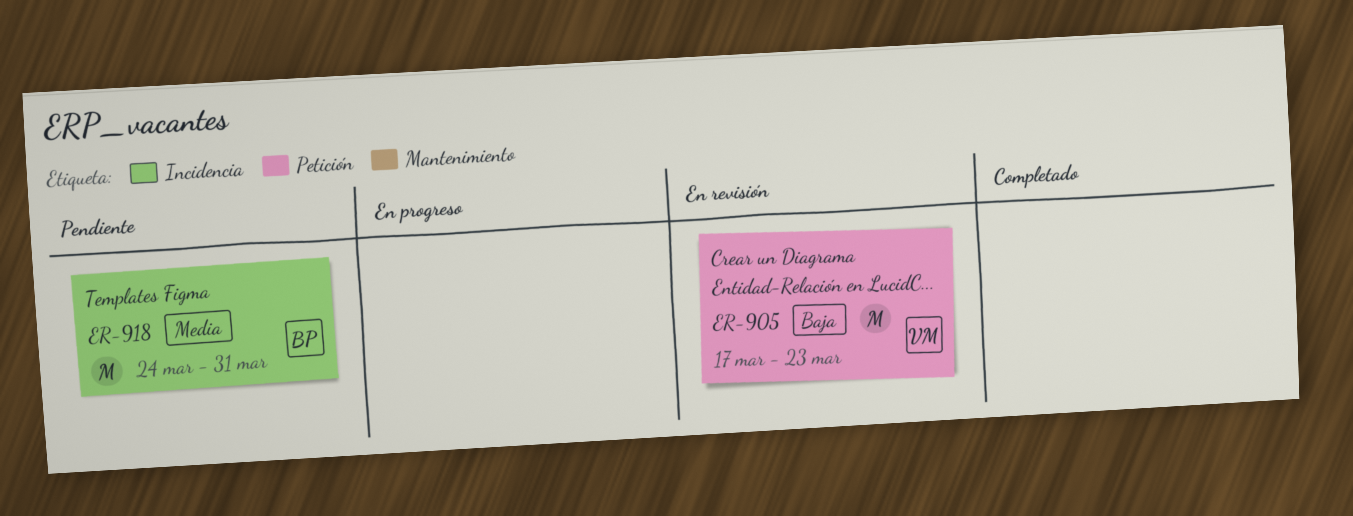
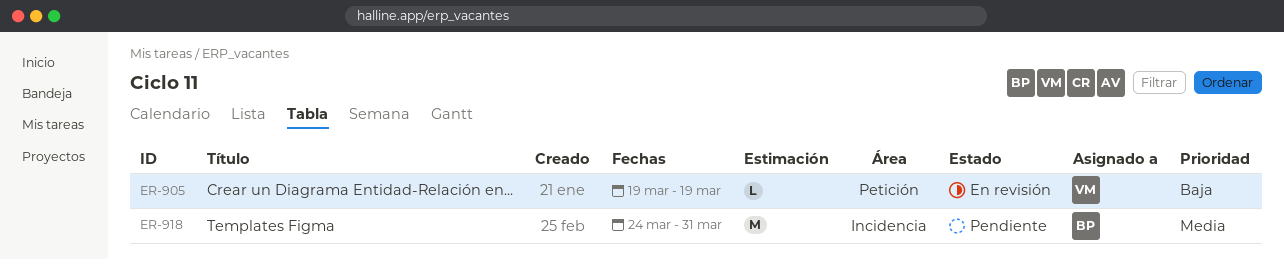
ER-905, estimate: M -> L
ER-905, start: Mar 17 -> Mar 19
ER-905, due: Mar 23 -> Mar 19

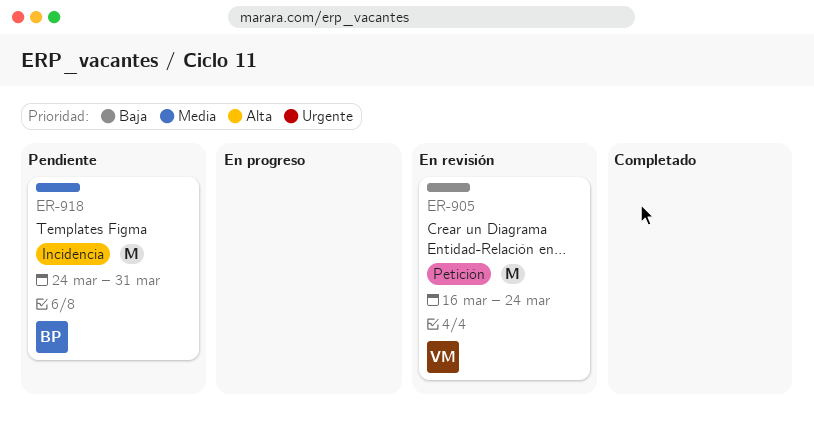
ER-905, estimate: L -> M
ER-905, start: Mar 19 -> Mar 16
ER-905, due: Mar 19 -> Mar 24

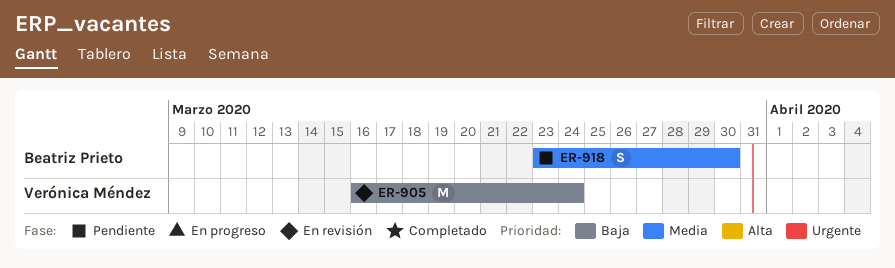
ER-918, estimate: M -> S
ER-918, start: Mar 24 -> Mar 23
ER-918, due: Mar 31 -> Mar 30

